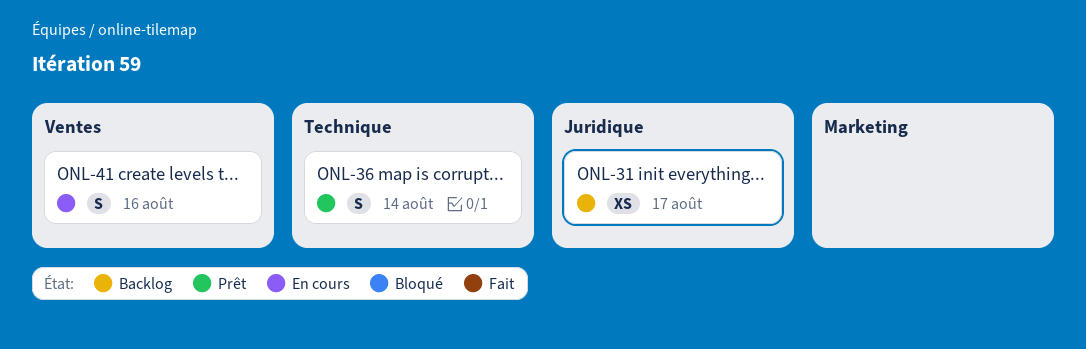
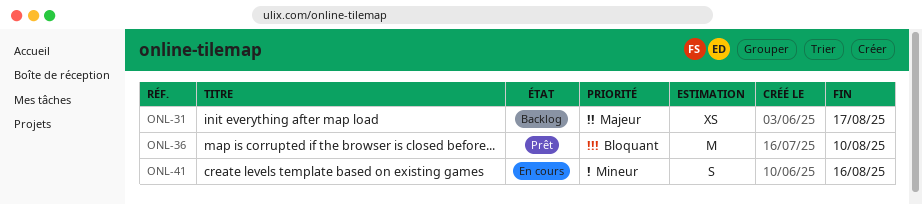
ONL-36, estimate: S -> M
ONL-36, due: Aug 14 -> Aug 10

